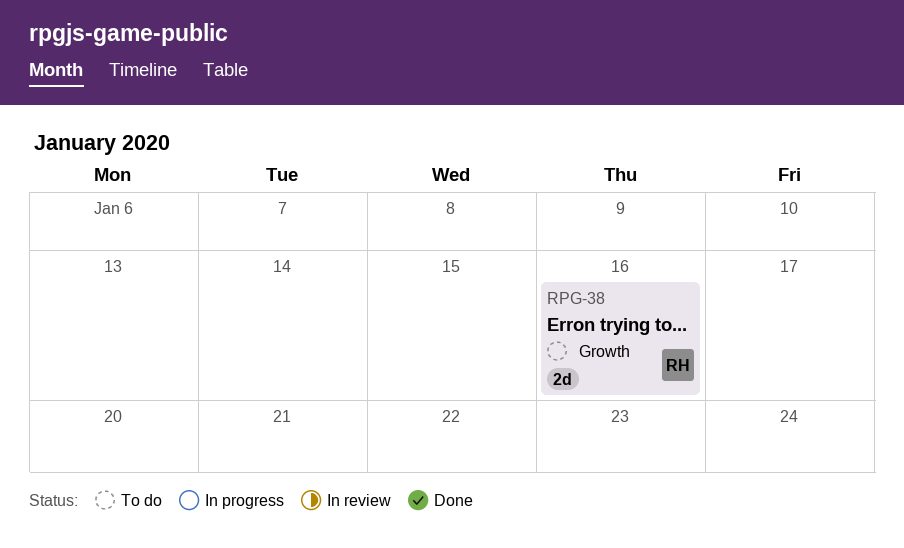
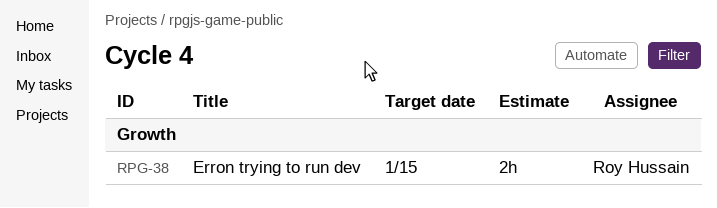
RPG-38, estimate: 2d -> 2h
RPG-38, due: Jan 16 -> Jan 15

